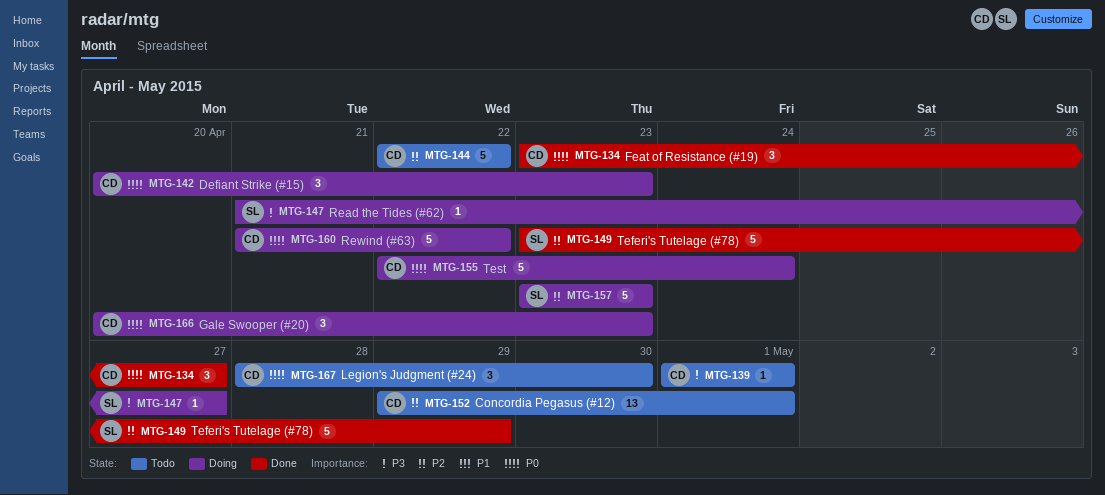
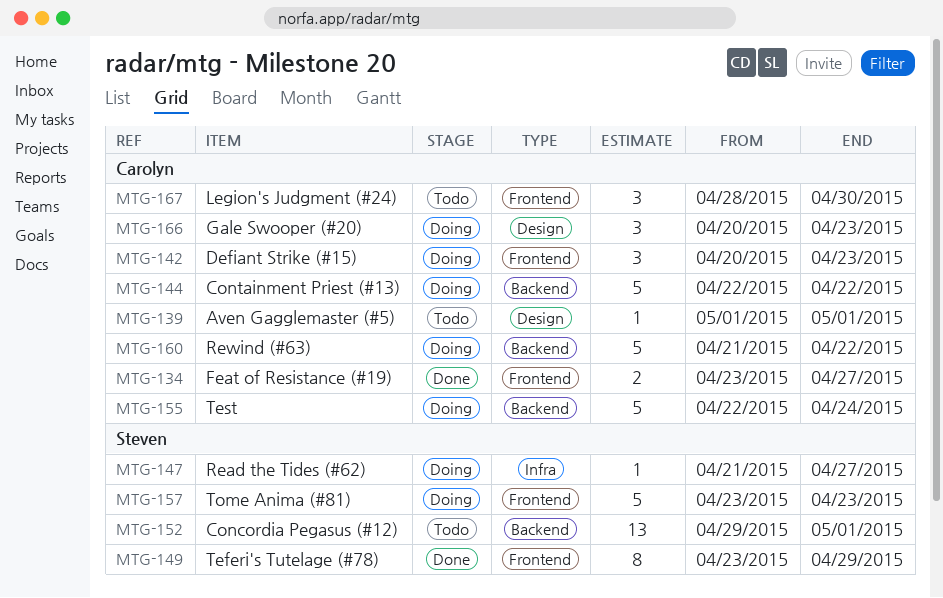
MTG-134, estimate: 3 -> 2
MTG-144, status: Todo -> Doing
MTG-149, estimate: 5 -> 8
MTG-152, owner: Carolyn -> Steven

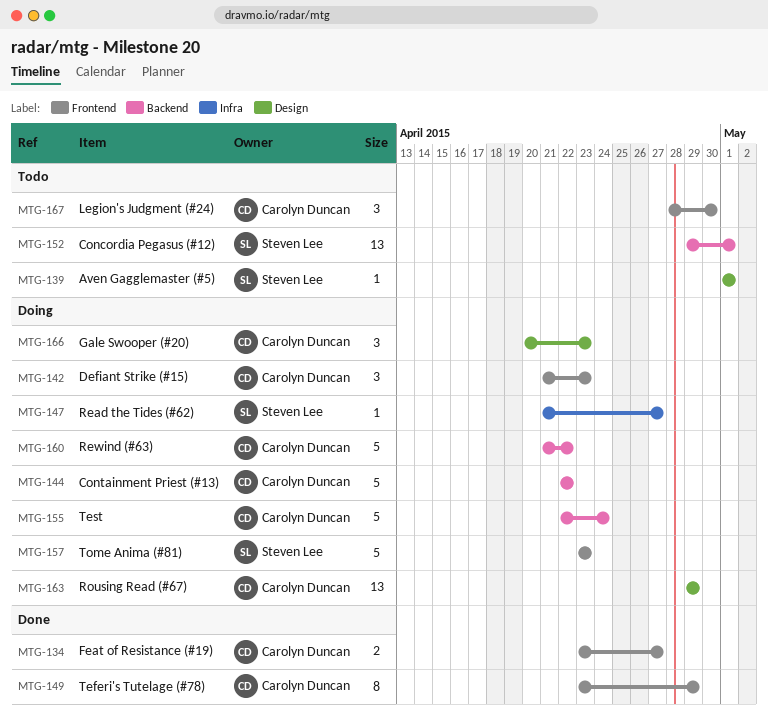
MTG-139, owner: Carolyn Duncan -> Steven Lee
MTG-142, start: Apr 20 -> Apr 21
MTG-149, owner: Steven Lee -> Carolyn Duncan
MTG-163: none -> present

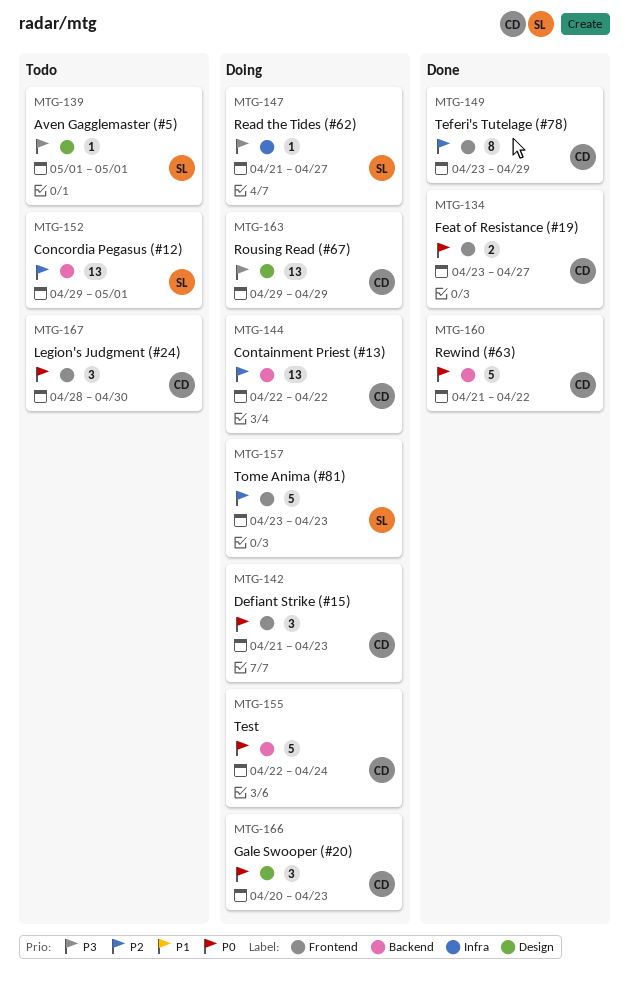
MTG-144, estimate: 5 -> 13
MTG-160, status: Doing -> Done

